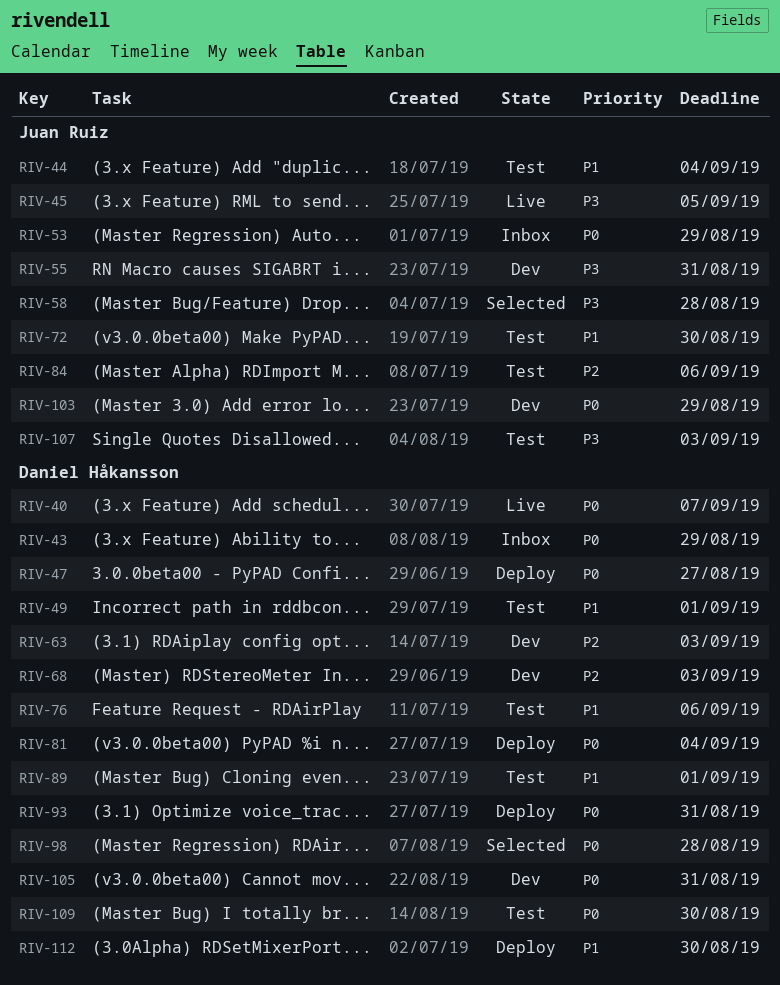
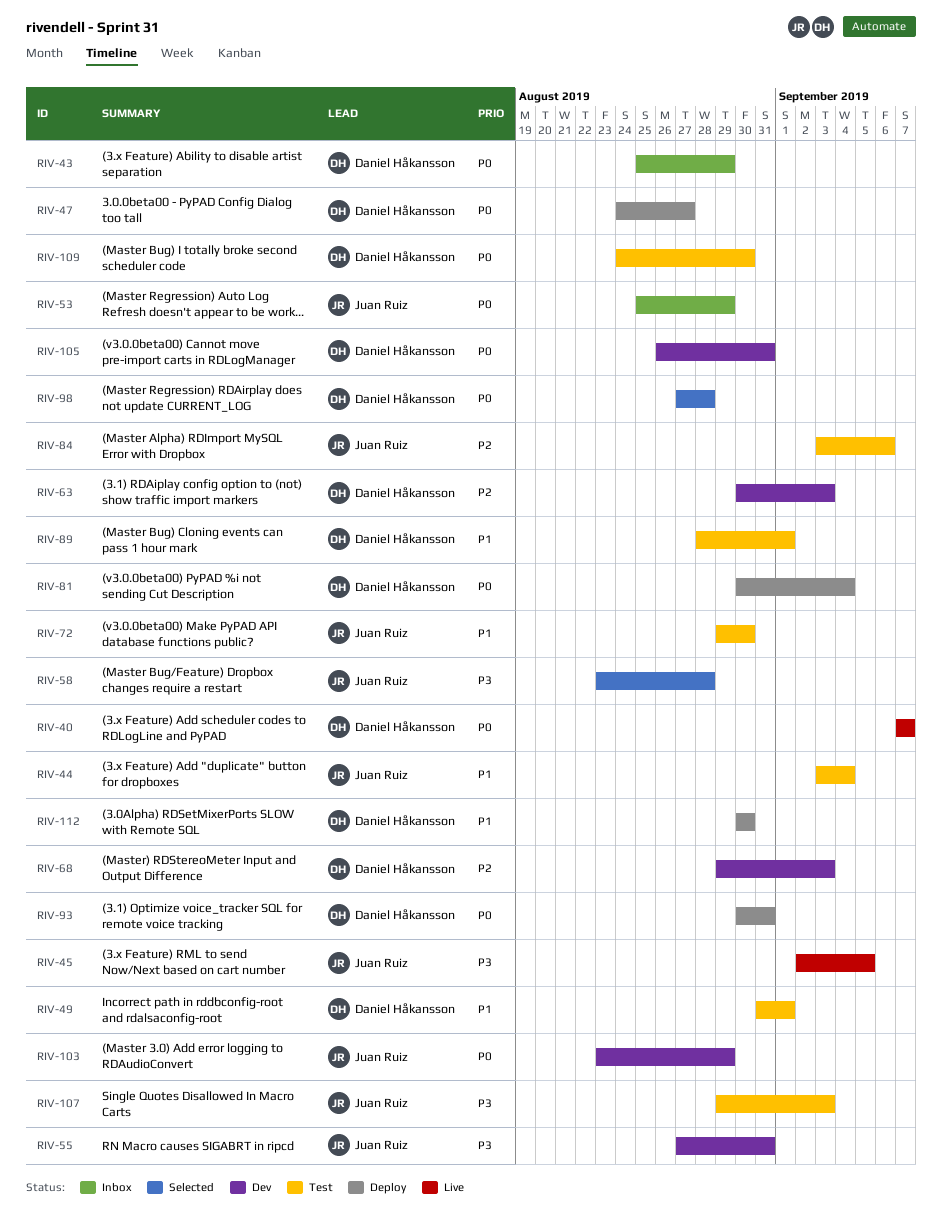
RIV-76: present -> none

